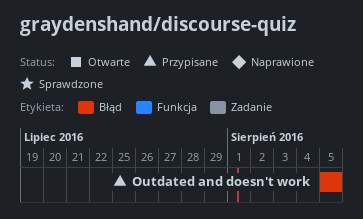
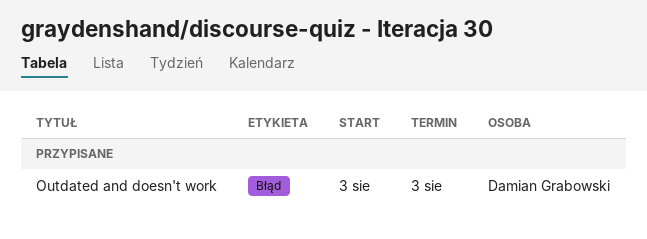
Outdated and doesn't work, start: Aug 5 -> Aug 3
Outdated and doesn't work, due: Aug 5 -> Aug 3

